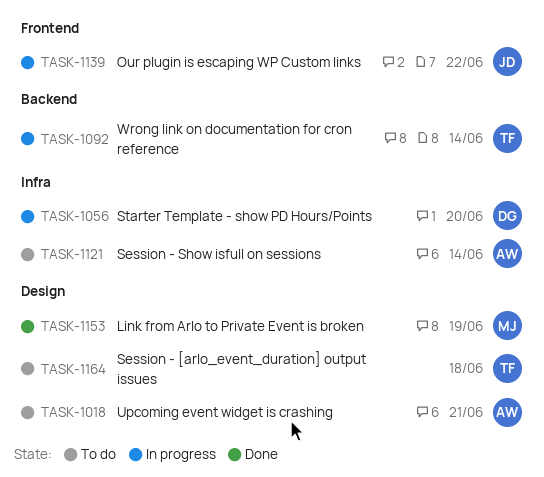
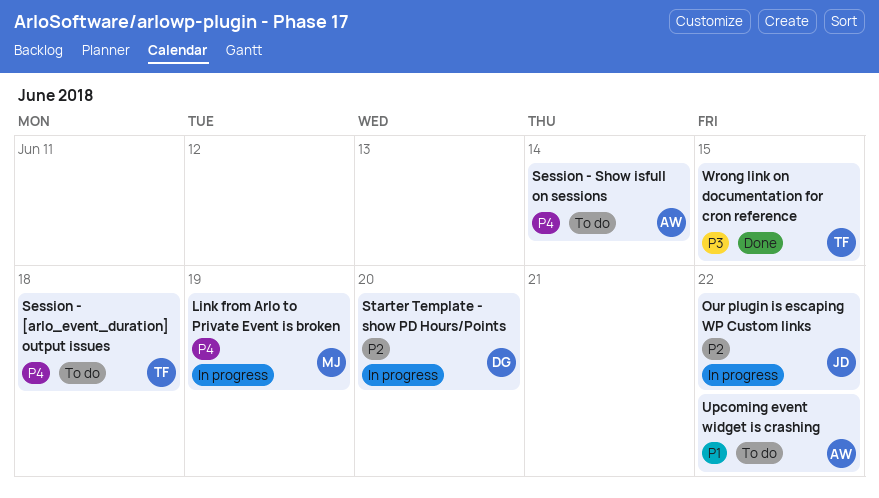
Link from Arlo to Private Event is broken, status: Done -> In progress
Upcoming event widget is crashing, due: Jun 21 -> Jun 22
Wrong link on documentation for cron reference, status: In progress -> Done
Wrong link on documentation for cron reference, due: Jun 14 -> Jun 15

